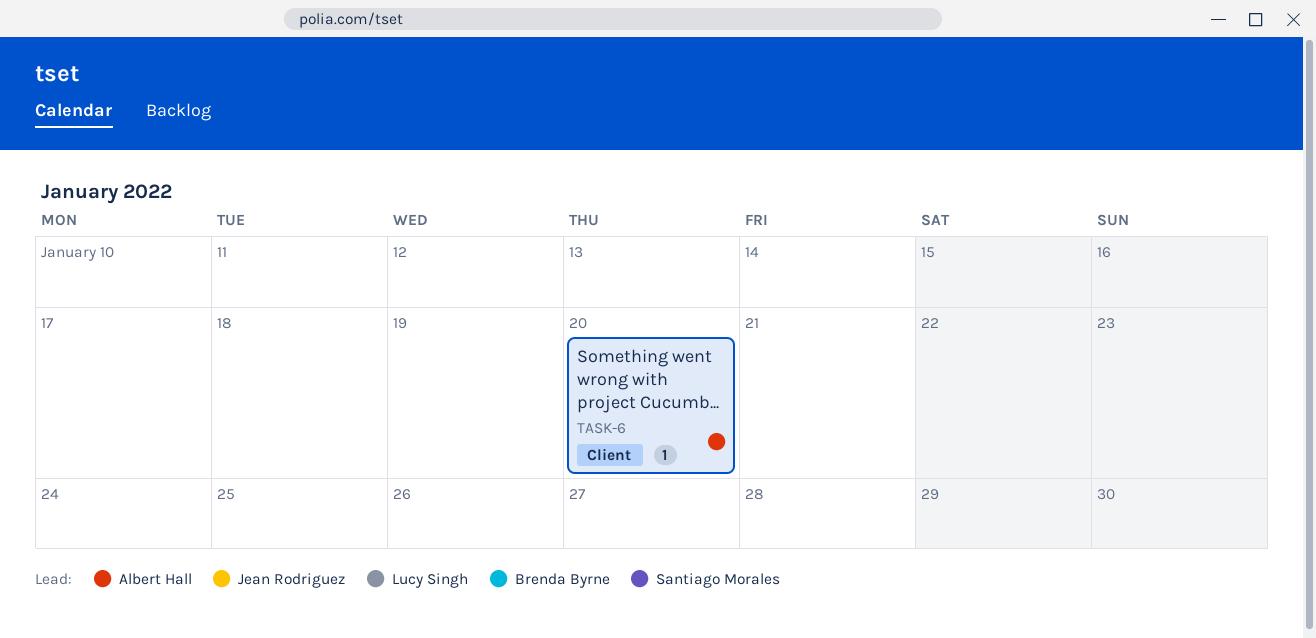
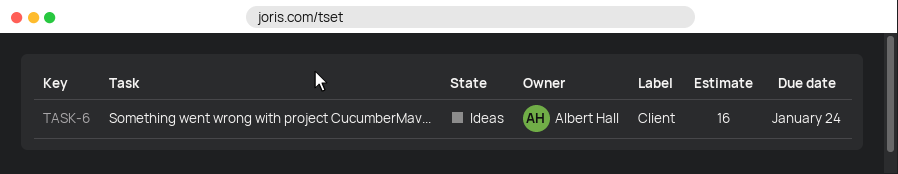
TASK-6, estimate: 1 -> 16
TASK-6, due: Jan 20 -> Jan 24

